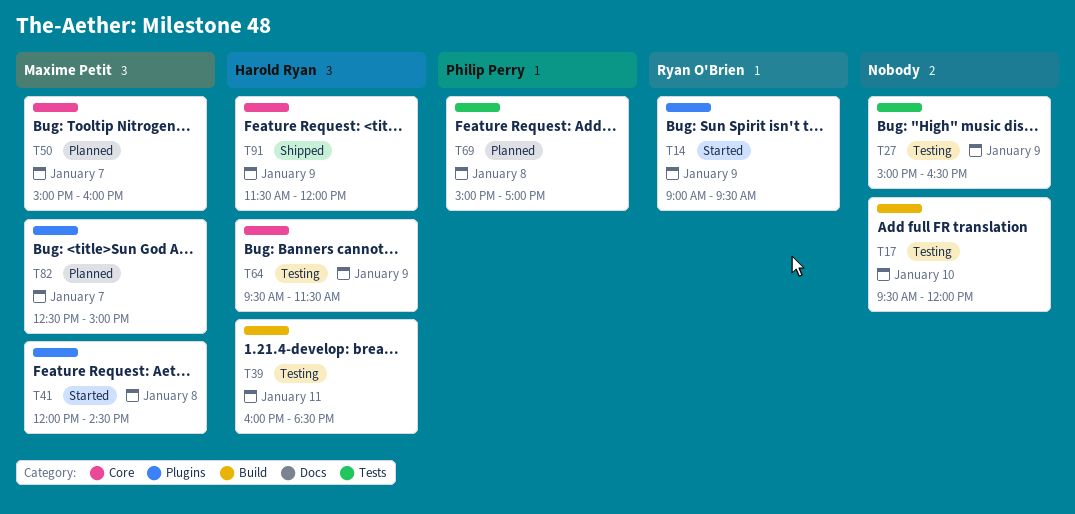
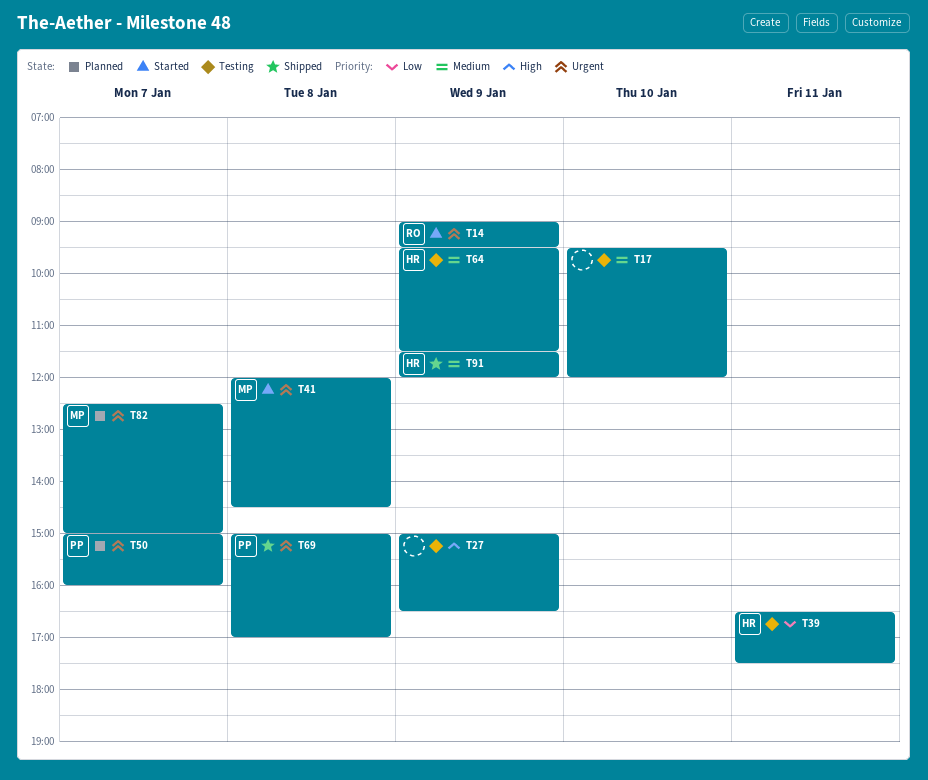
T39, begins: 16:00 -> 16:30
T39, ends: 18:30 -> 17:30
T50, owner: Maxime Petit -> Philip Perry
T69, status: Planned -> Shipped

